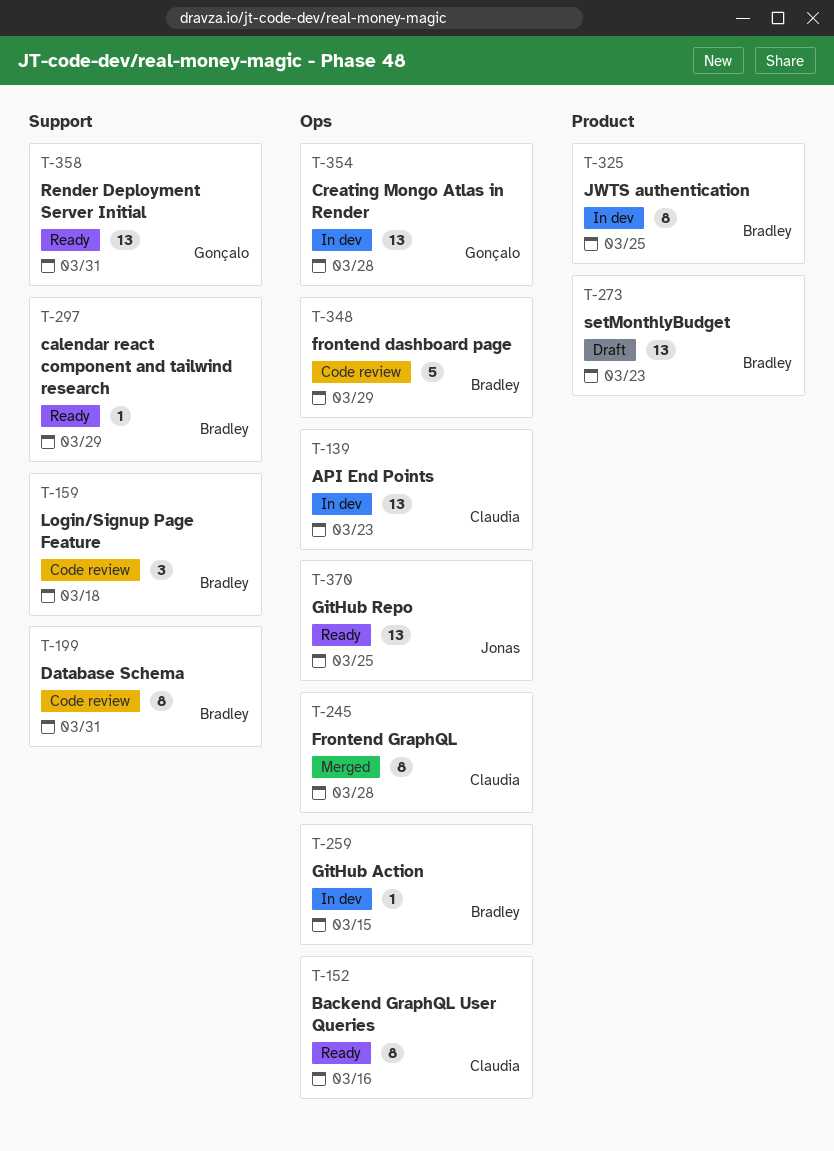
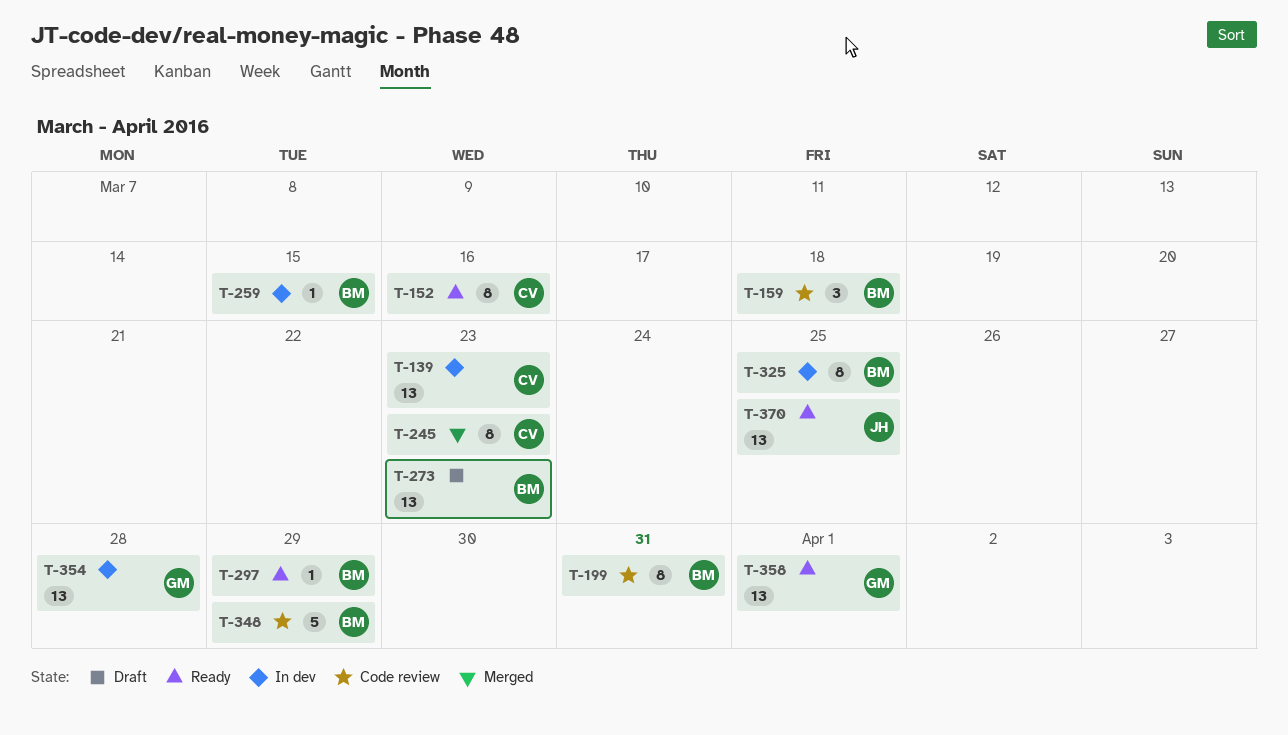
T-245, due: Mar 28 -> Mar 23
T-358, due: Mar 31 -> Apr 1

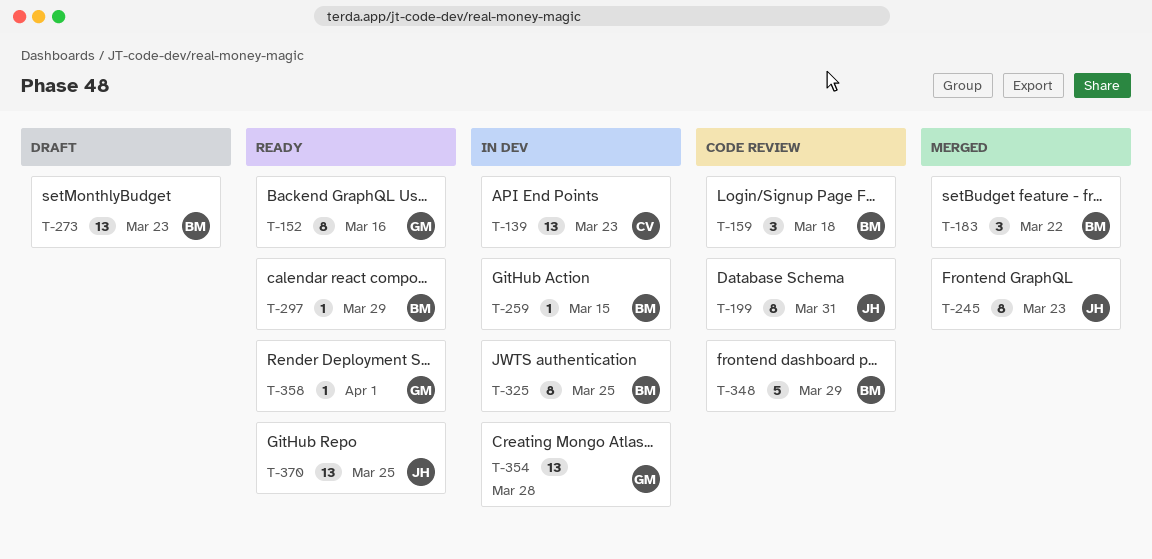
T-152, owner: CV -> GM
T-183: none -> present
T-199, owner: BM -> JH
T-245, owner: CV -> JH
T-358, estimate: 13 -> 1

